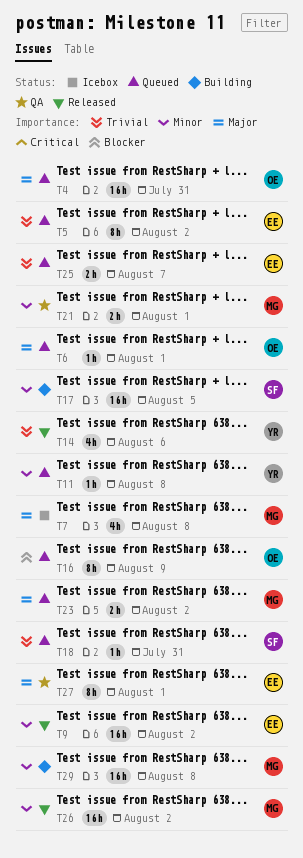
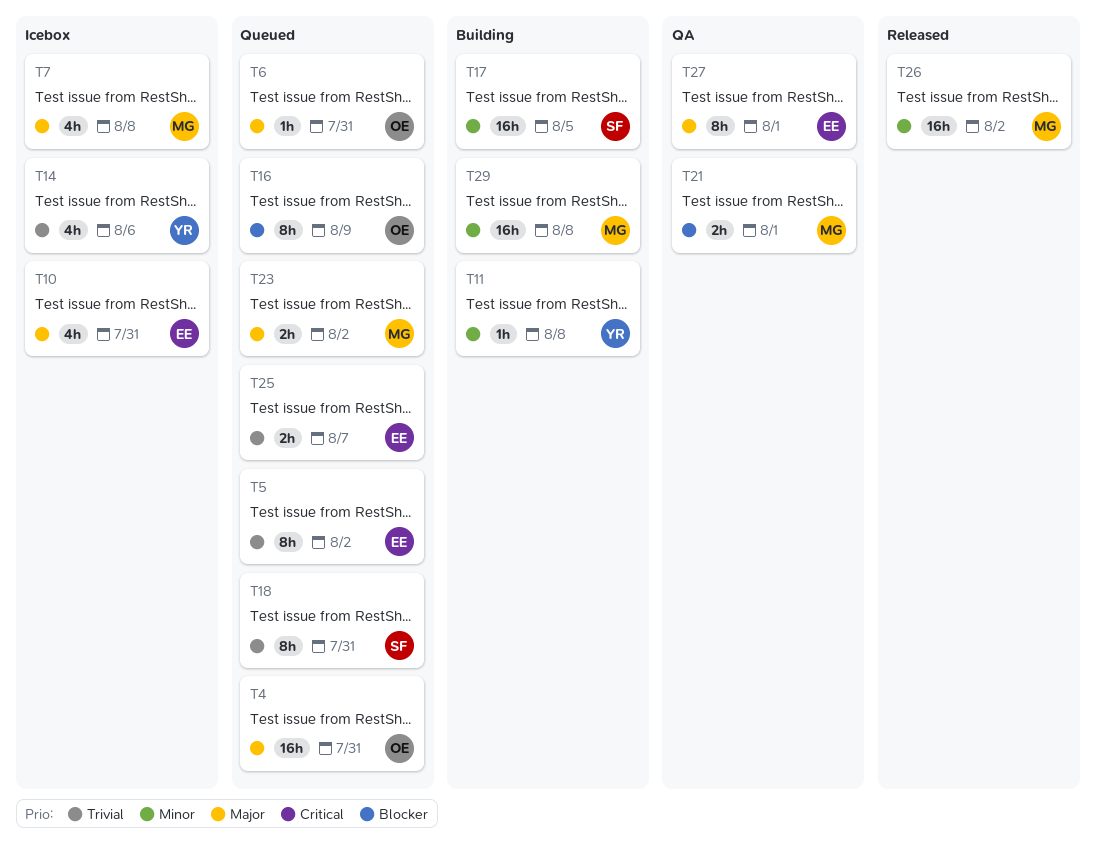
T6, due: Aug 1 -> Jul 31
T9: present -> none
T10: none -> present
T11, status: Queued -> Building
T14, status: Released -> Icebox
T18, estimate: 1h -> 8h
T21, priority: Minor -> Blocker

